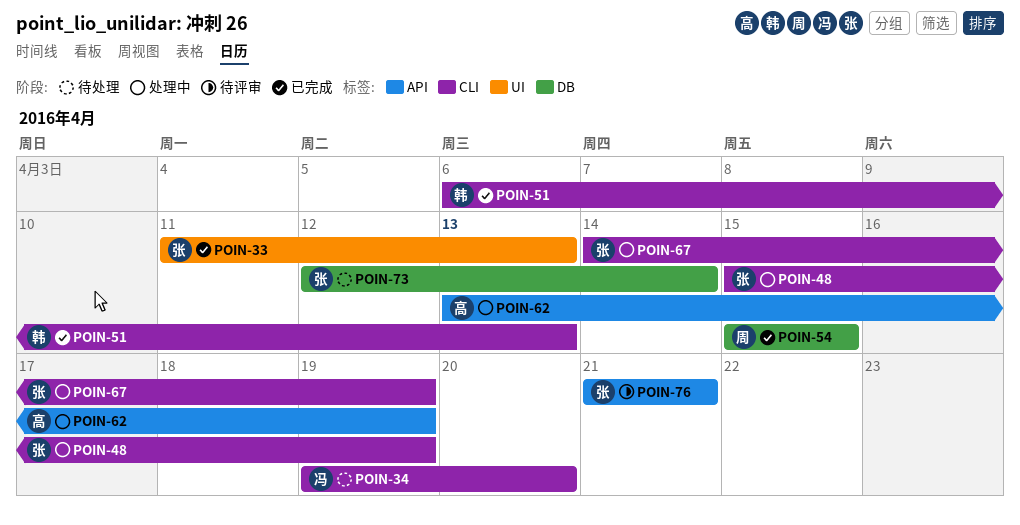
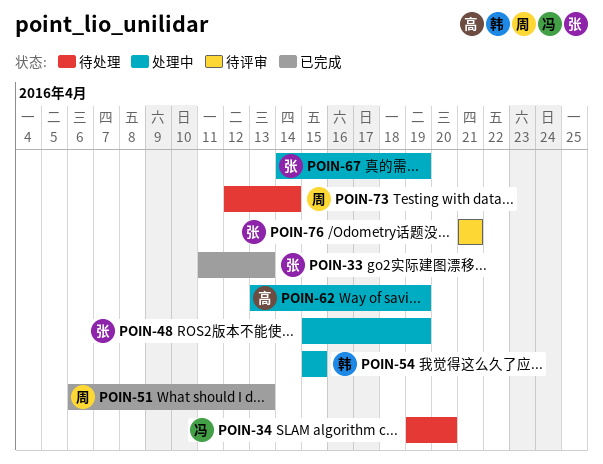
POIN-51, owner: 韩 -> 周
POIN-54, status: 已完成 -> 处理中
POIN-54, owner: 周 -> 韩
POIN-73, owner: 张 -> 周

